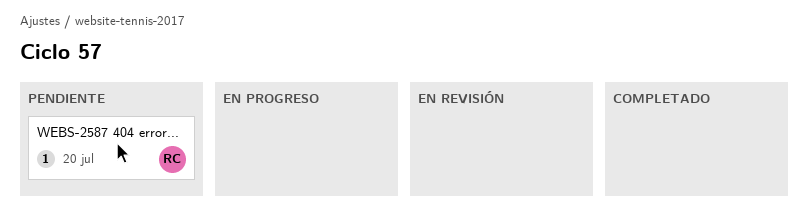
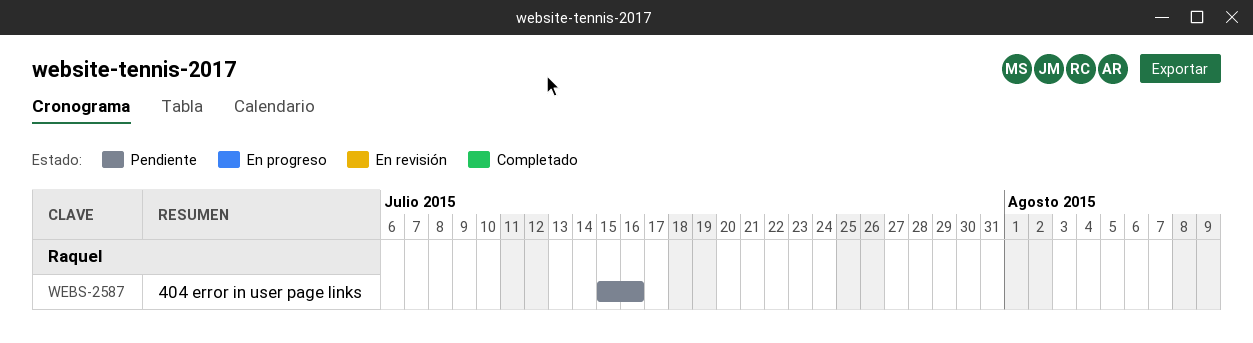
WEBS-2587, due: Jul 20 -> Jul 16

